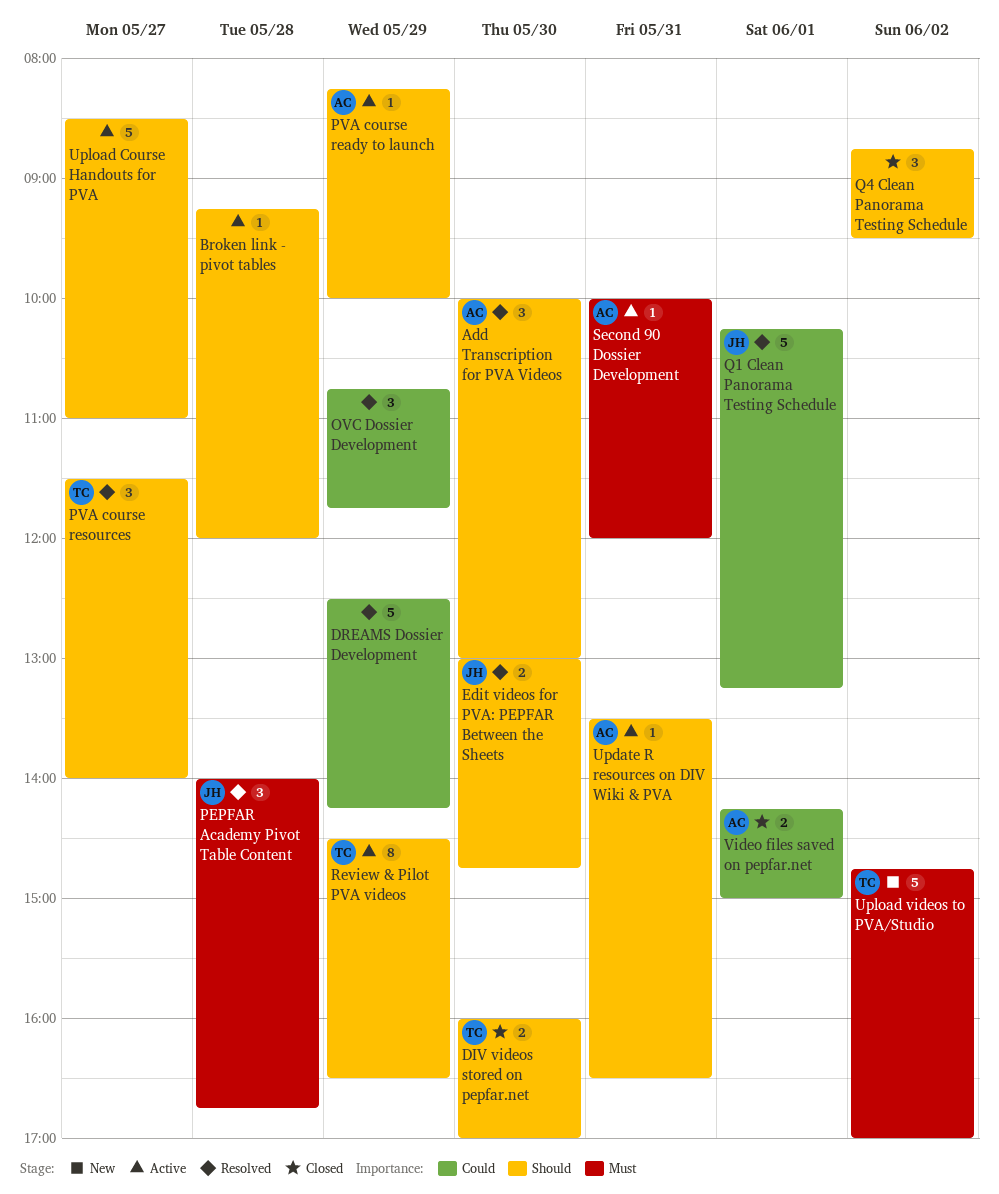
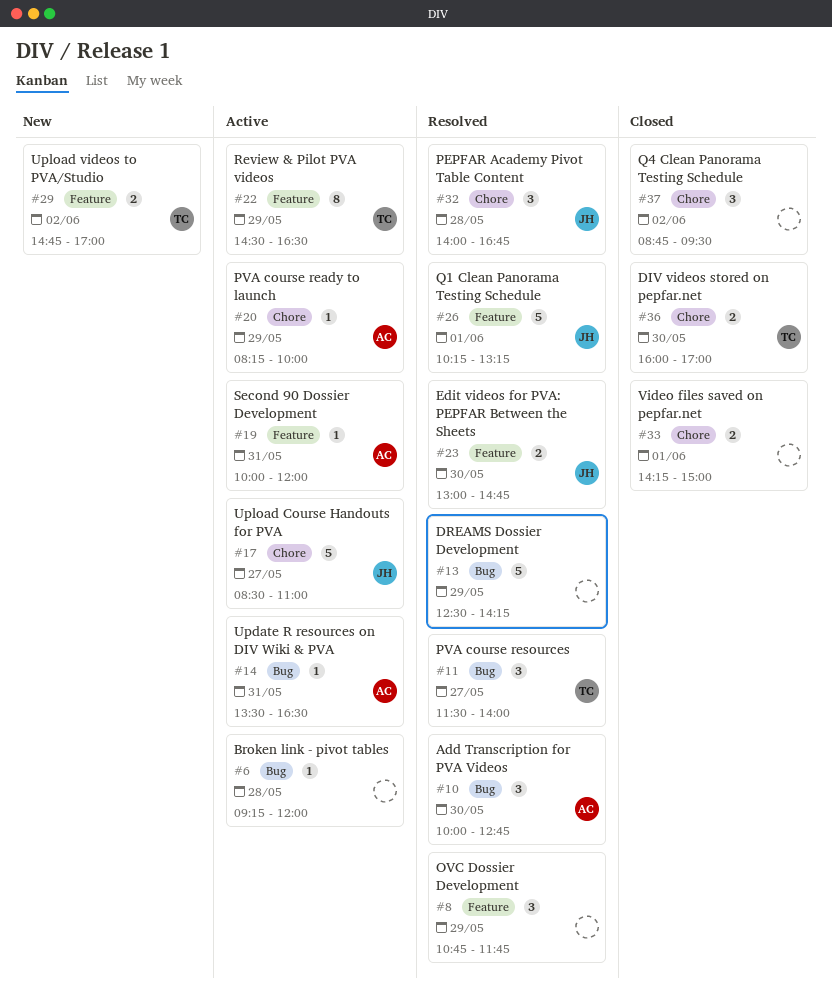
Add Transcription for PVA Videos, ends: 13:00 -> 12:45
Upload Course Handouts for PVA, owner: none -> JH
Upload videos to PVA/Studio, estimate: 5 -> 2
Video files saved on pepfar.net, owner: AC -> none

